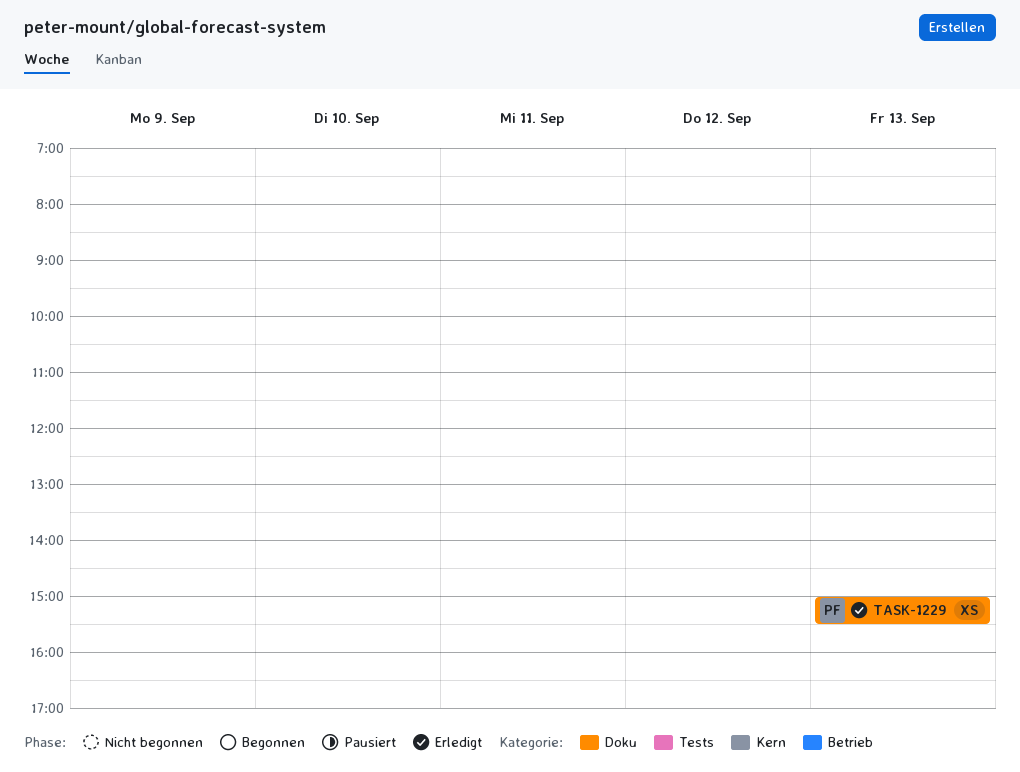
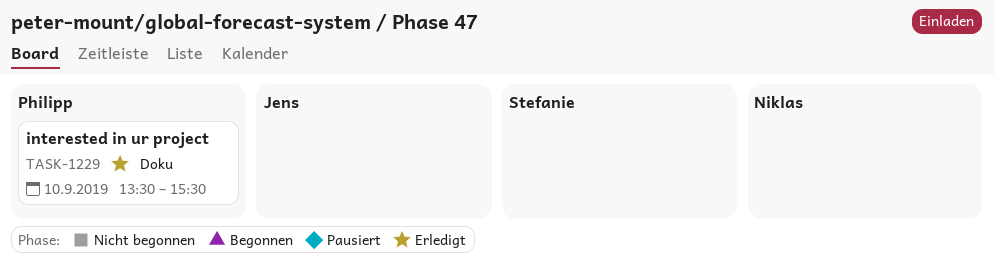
TASK-1229, day: Sep 13 -> Sep 10
TASK-1229, begins: 15:00 -> 13:30

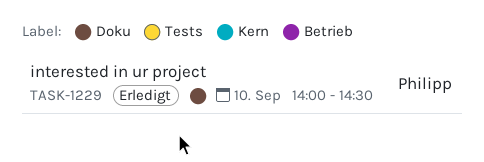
TASK-1229, begins: 13:30 -> 14:00
TASK-1229, ends: 15:30 -> 14:30

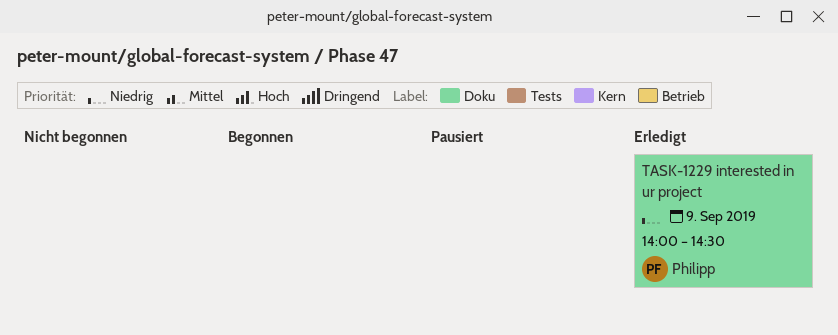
TASK-1229, day: Sep 10 -> Sep 9

